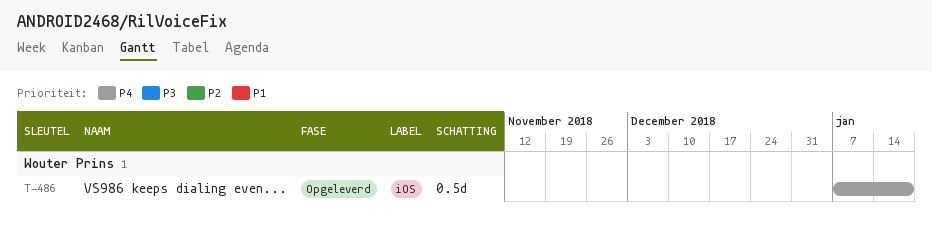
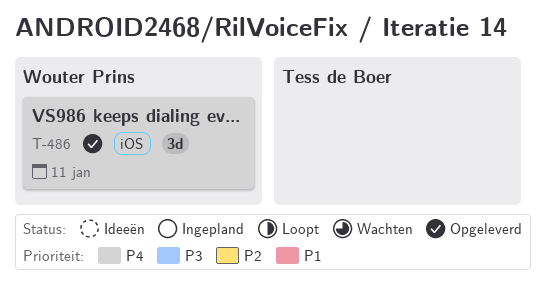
T-486, estimate: 0.5d -> 3d
T-486, due: Jan 18 -> Jan 11

